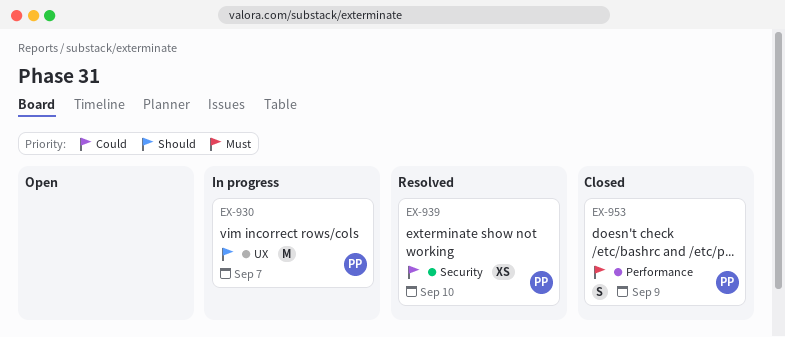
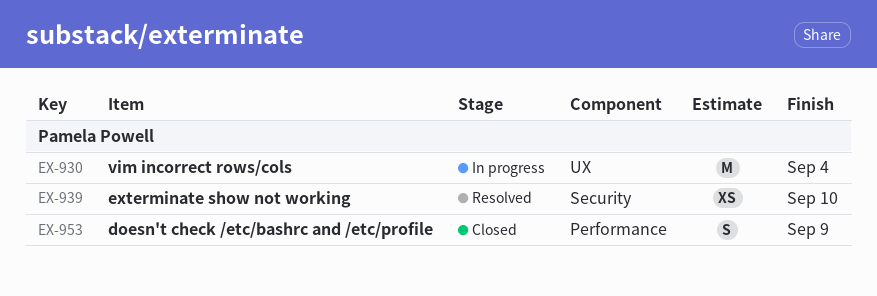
EX-930, due: Sep 7 -> Sep 4

